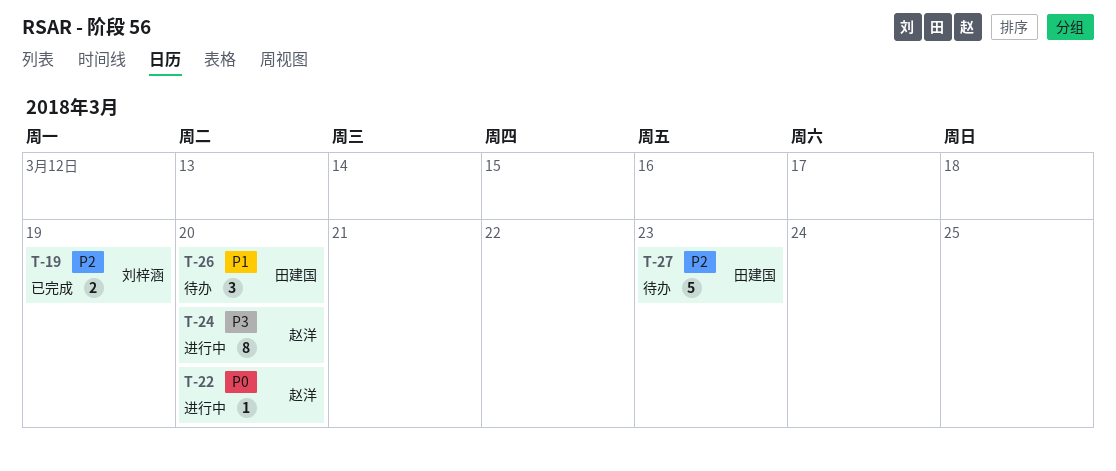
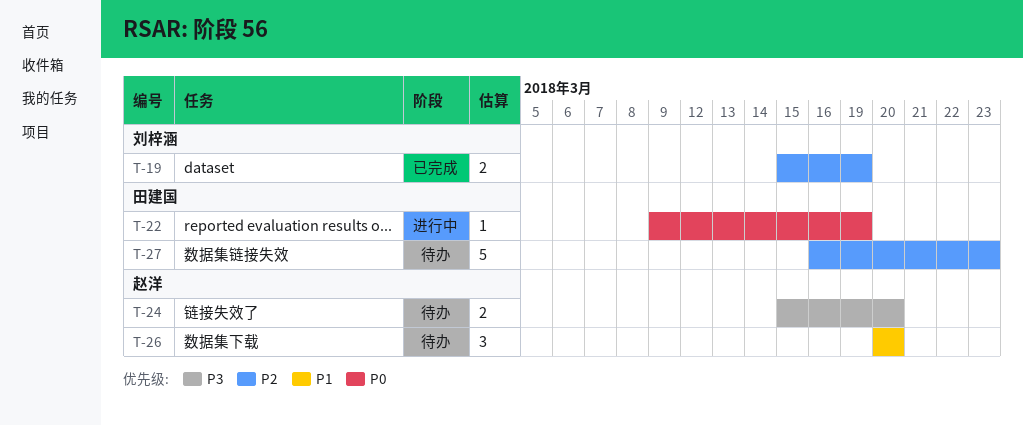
T-22, owner: 赵洋 -> 田建国
T-22, due: Mar 20 -> Mar 19
T-24, status: 进行中 -> 待办
T-24, estimate: 8 -> 2
T-26, owner: 田建国 -> 赵洋

